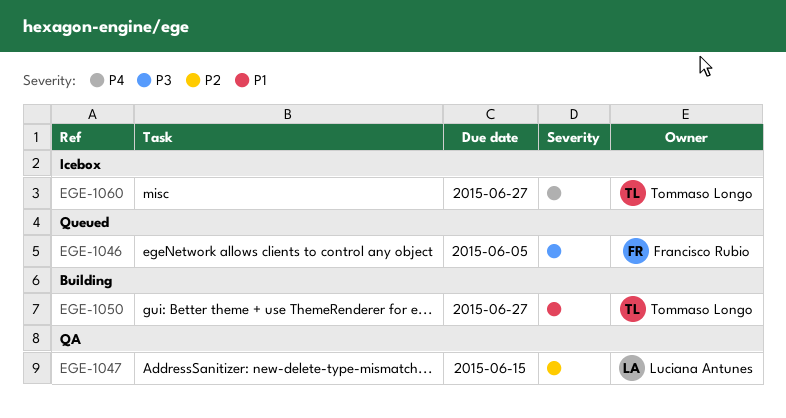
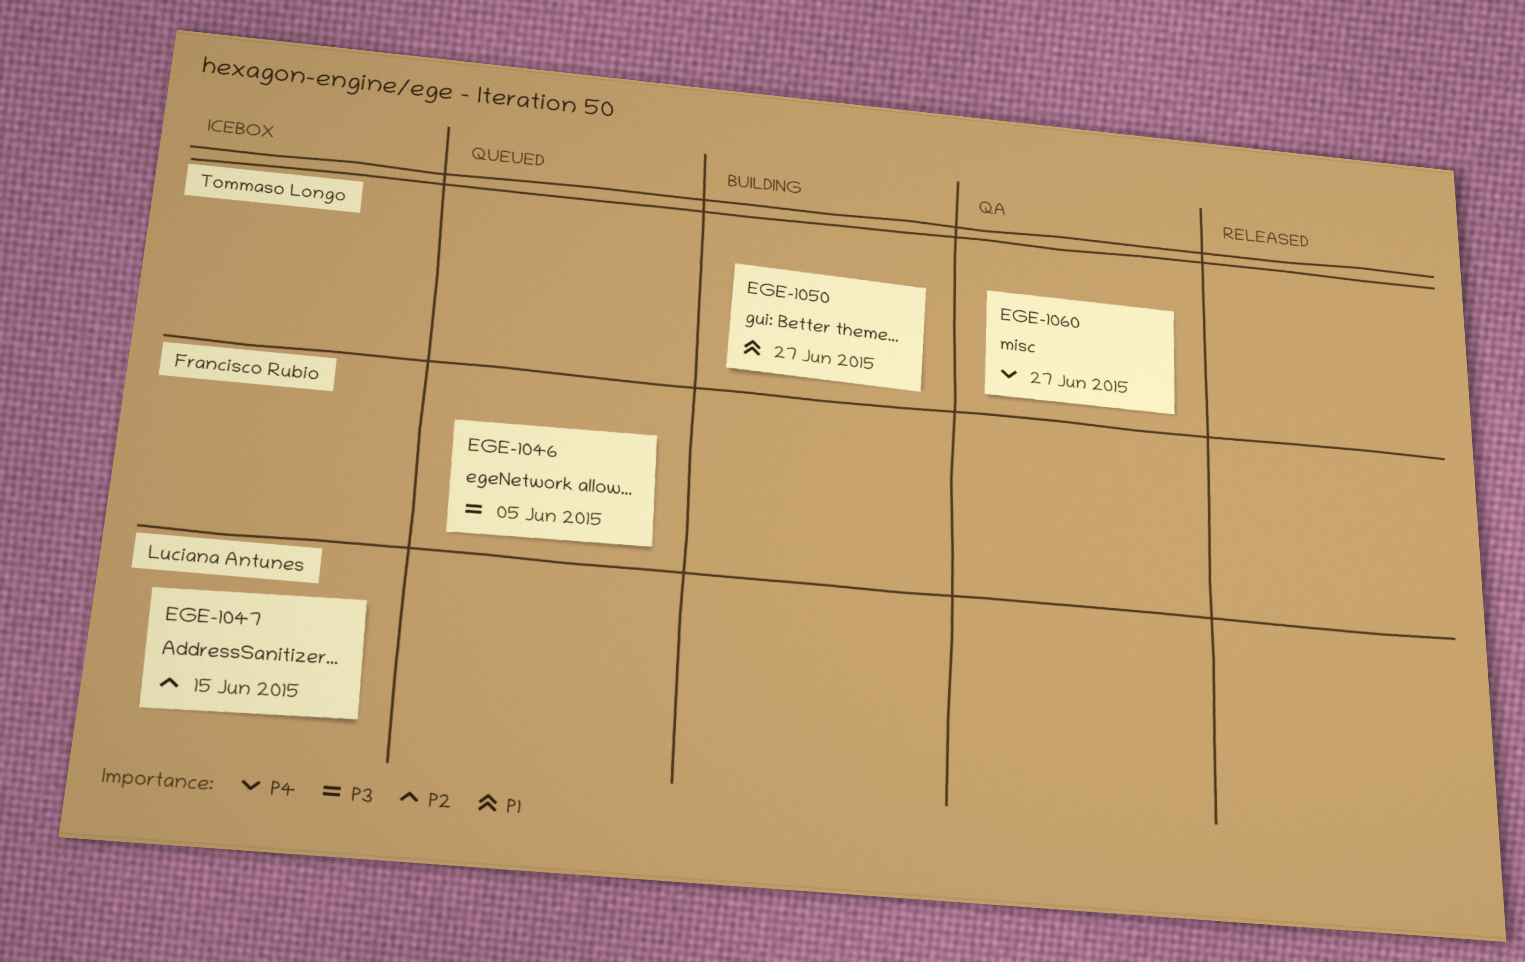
EGE-1047, status: QA -> Icebox
EGE-1060, status: Icebox -> QA

